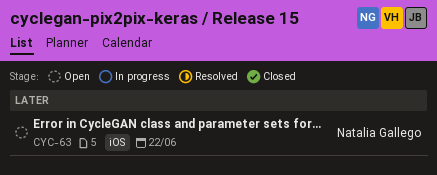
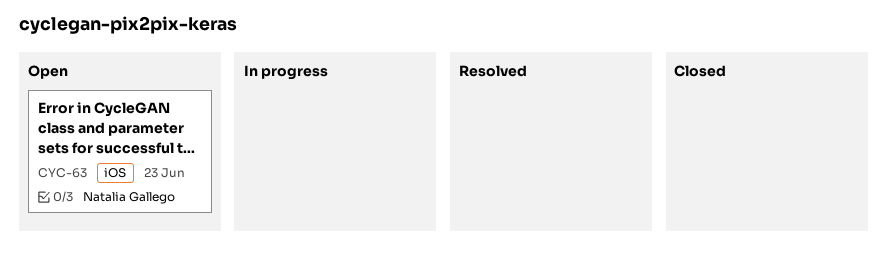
CYC-63, due: Jun 22 -> Jun 23

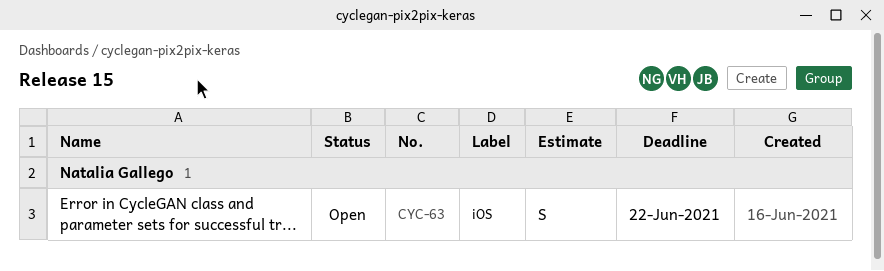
CYC-63, due: Jun 23 -> Jun 22

